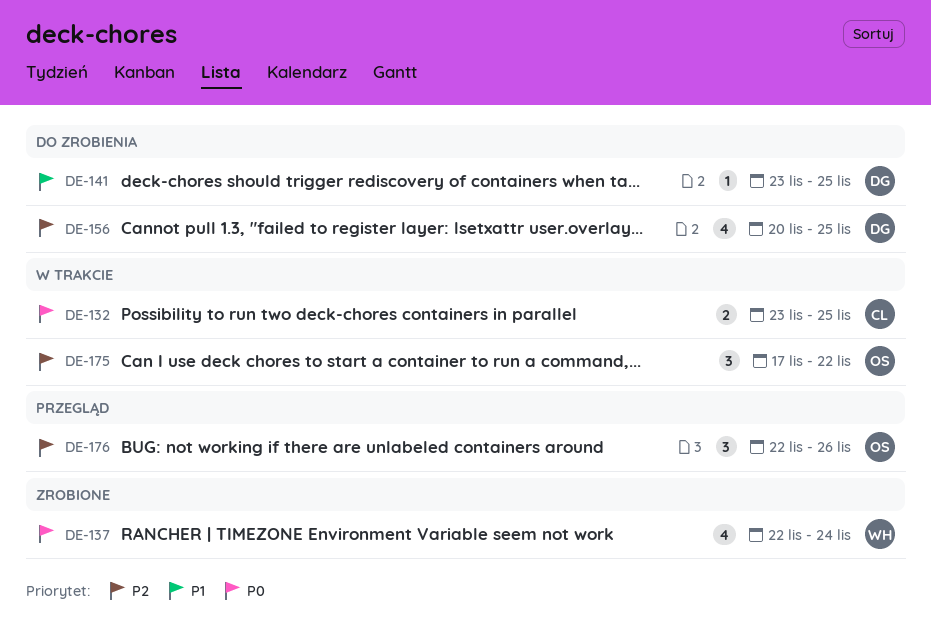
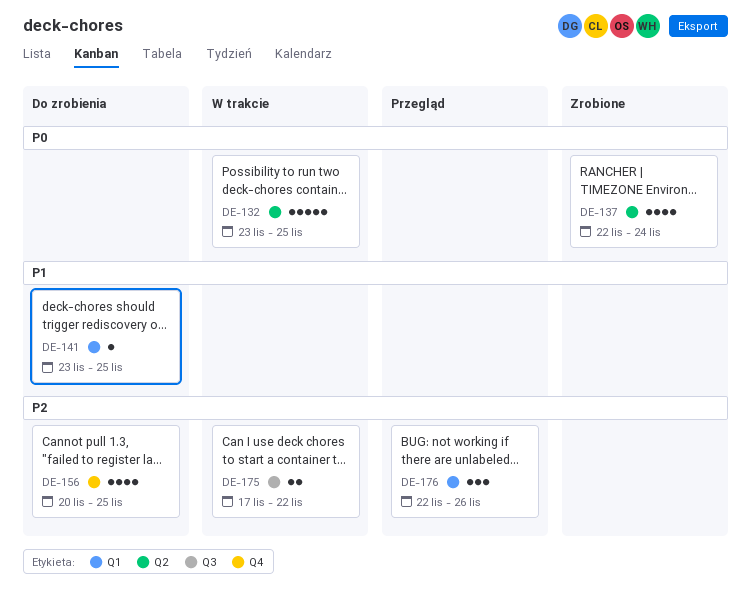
DE-132, estimate: 2 -> 5
DE-175, estimate: 3 -> 2

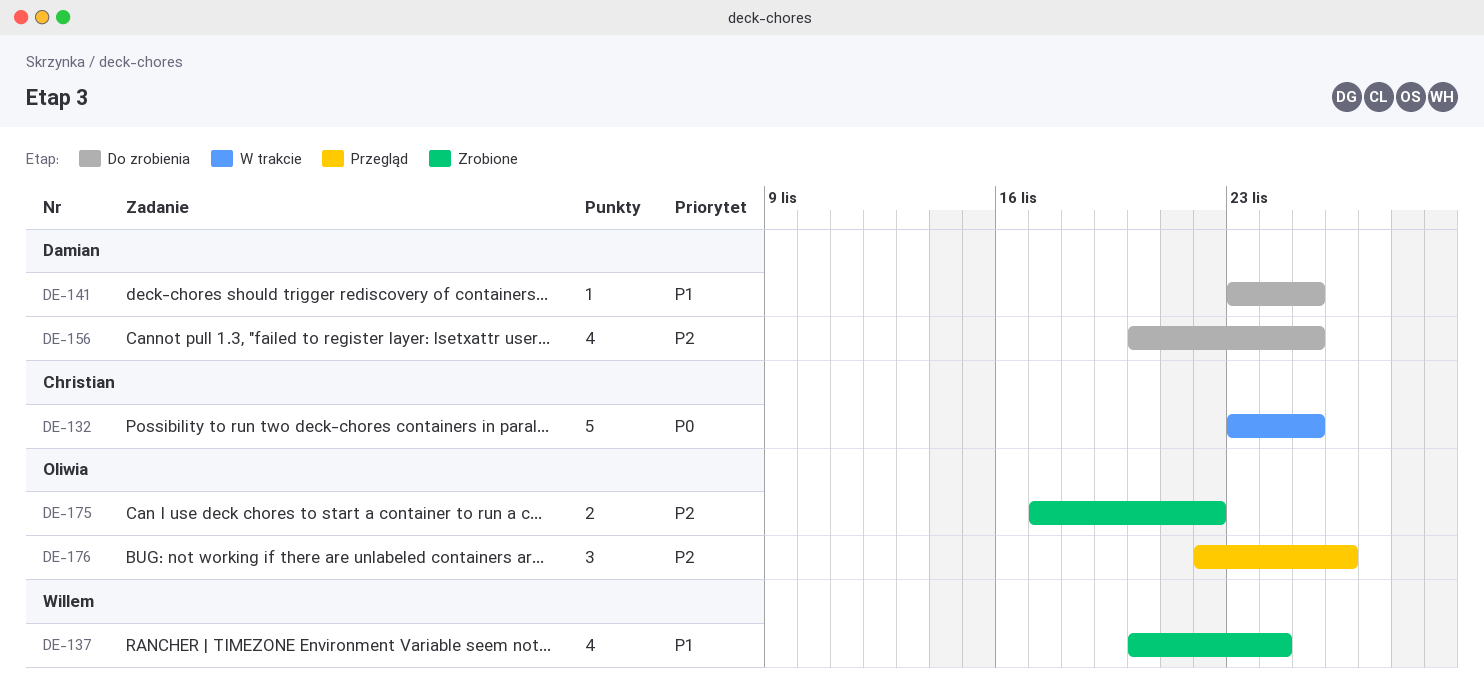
DE-137, priority: P0 -> P1
DE-137, start: Nov 22 -> Nov 20
DE-175, status: W trakcie -> Zrobione

